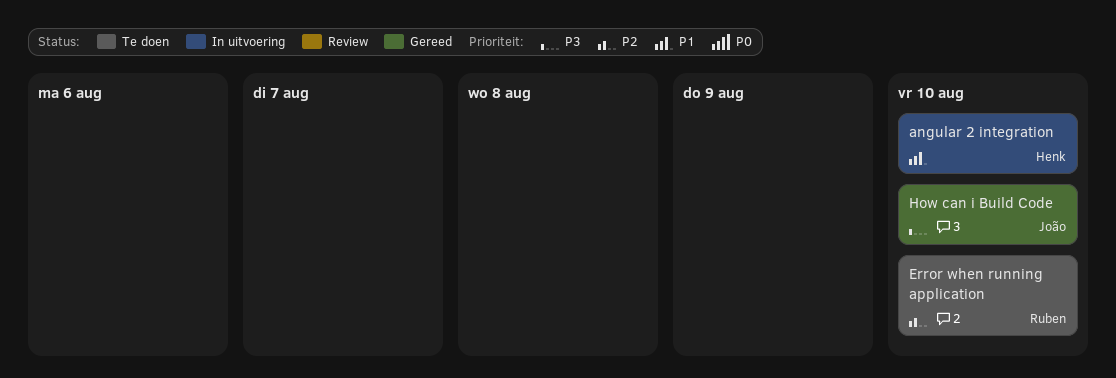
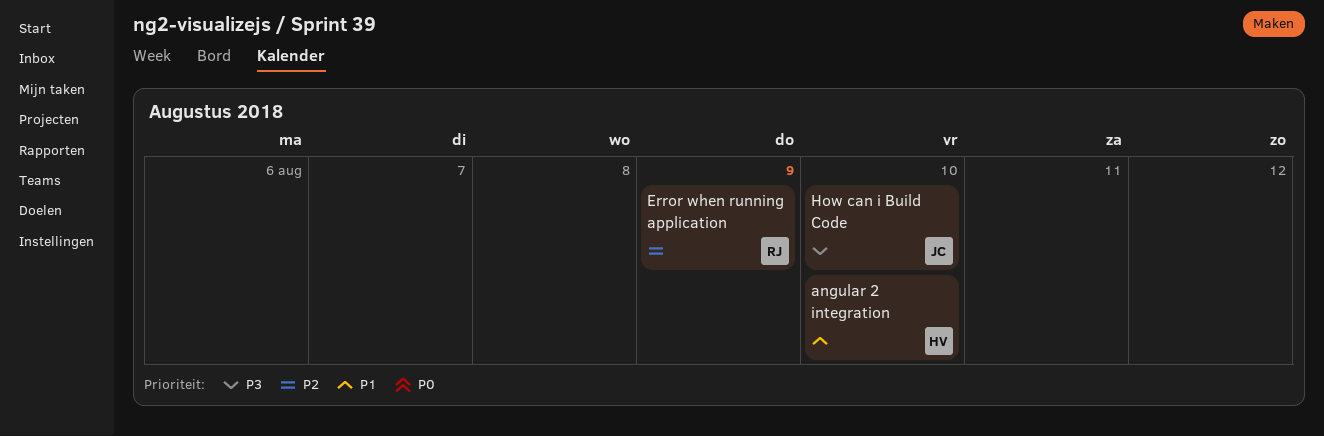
Error when running application, due: Aug 10 -> Aug 9

